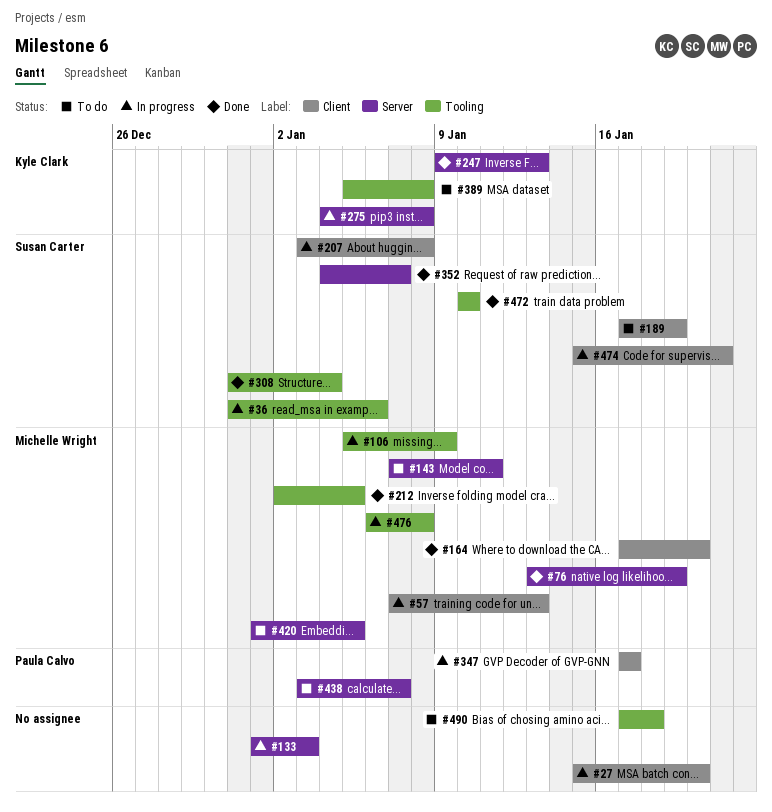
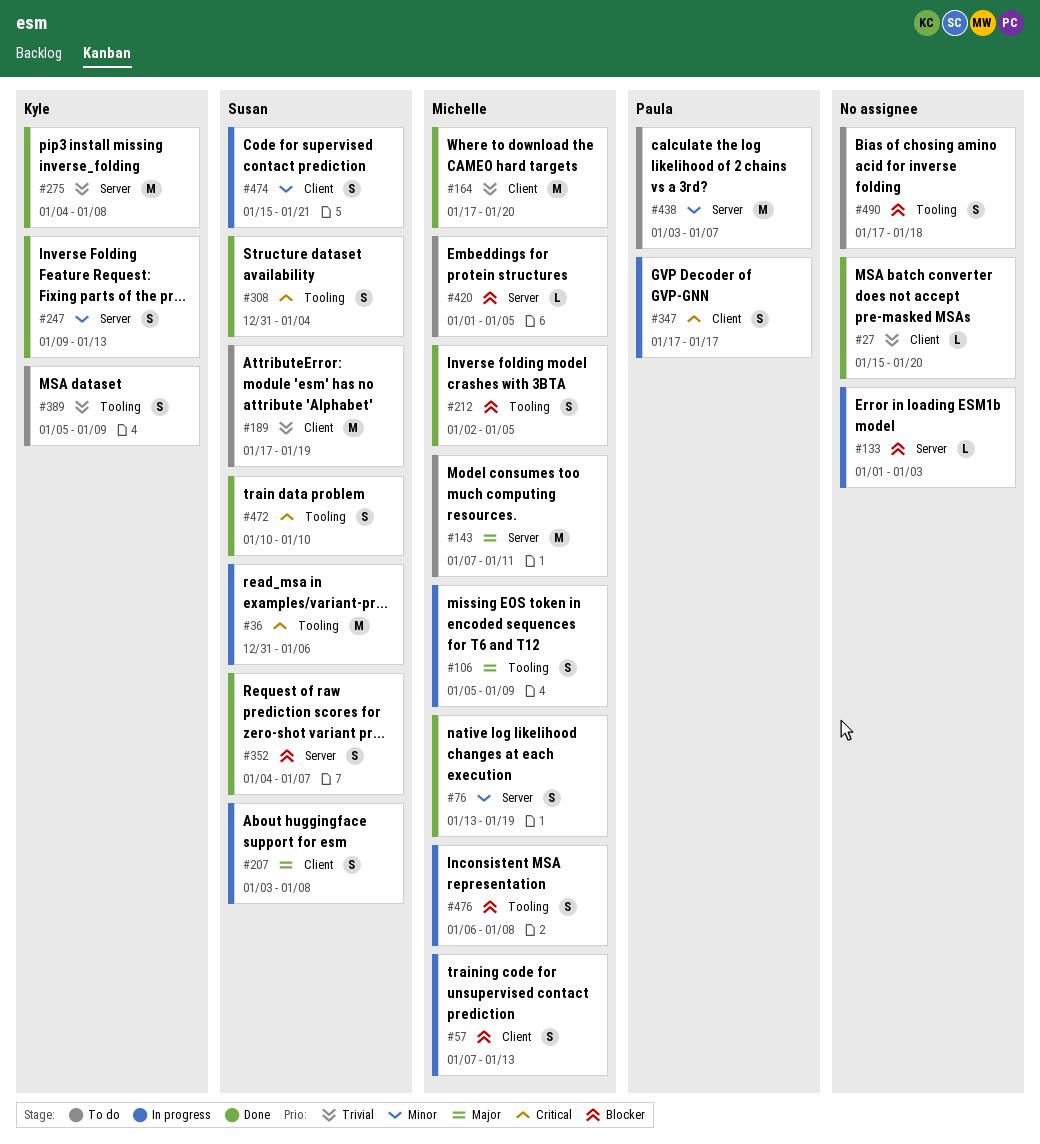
#27, status: In progress -> Done
#275, status: In progress -> Done
#389, due: Jan 8 -> Jan 9

